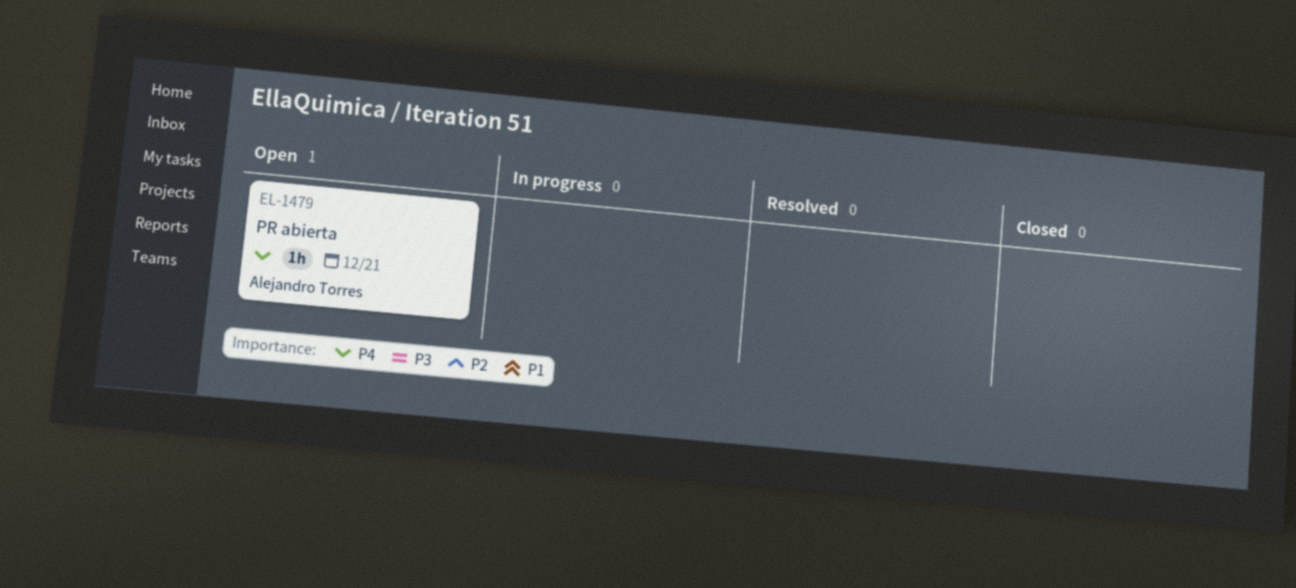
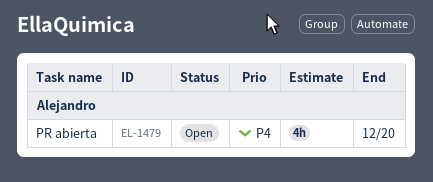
EL-1479, estimate: 1h -> 4h
EL-1479, due: Dec 21 -> Dec 20

